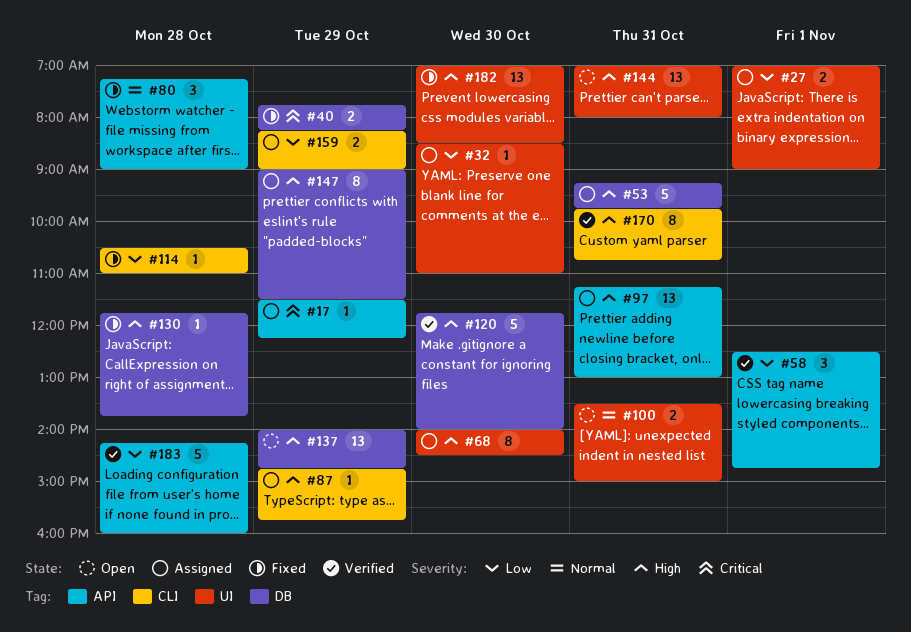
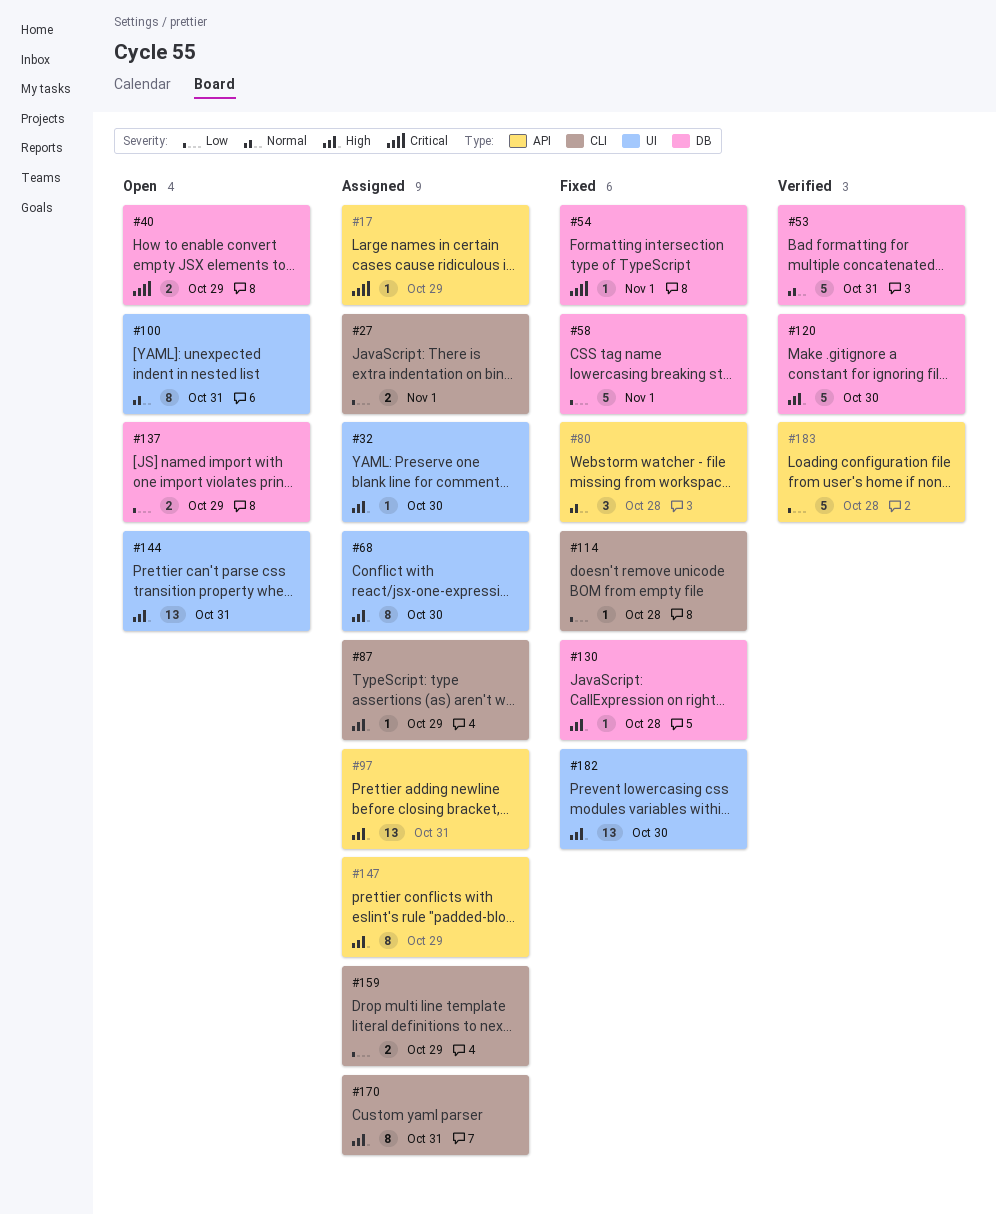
#27, label: UI -> CLI
#32, priority: Low -> High
#40, status: Fixed -> Open
#53, status: Assigned -> Verified
#53, priority: High -> Normal
#54: none -> present
#58, status: Verified -> Fixed
#58, label: API -> DB
#58, estimate: 3 -> 5
#100, estimate: 2 -> 8
#137, priority: High -> Low
#137, estimate: 13 -> 2
#147, label: DB -> API
#170, status: Verified -> Assigned

